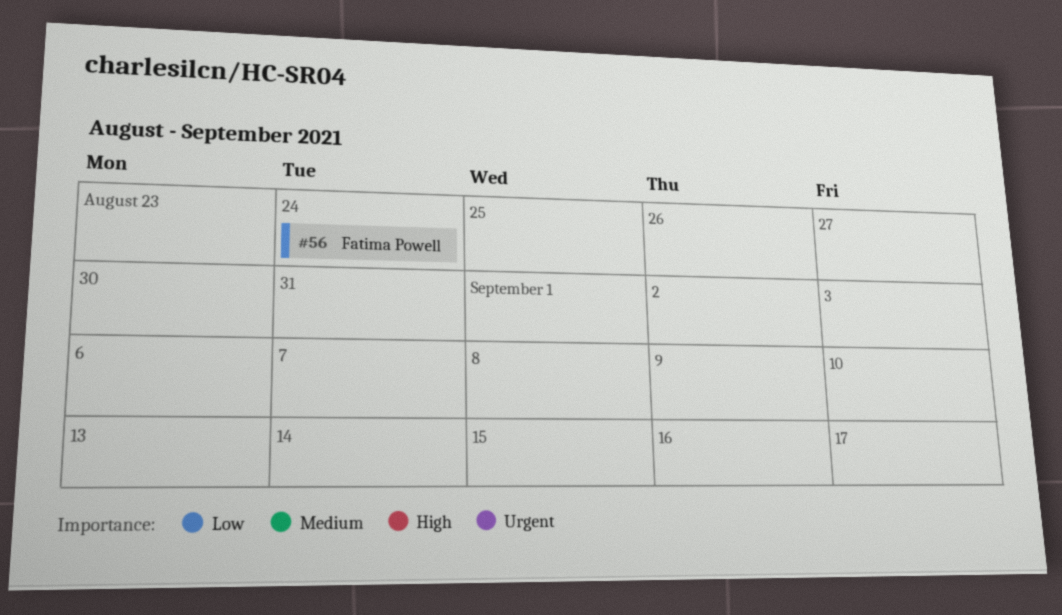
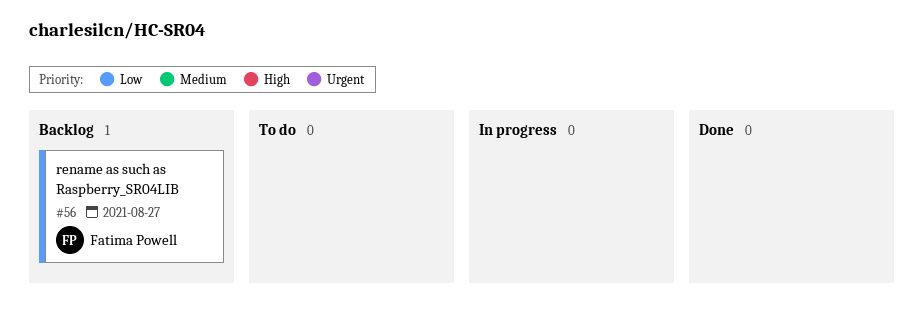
#56, due: Aug 24 -> Aug 27

